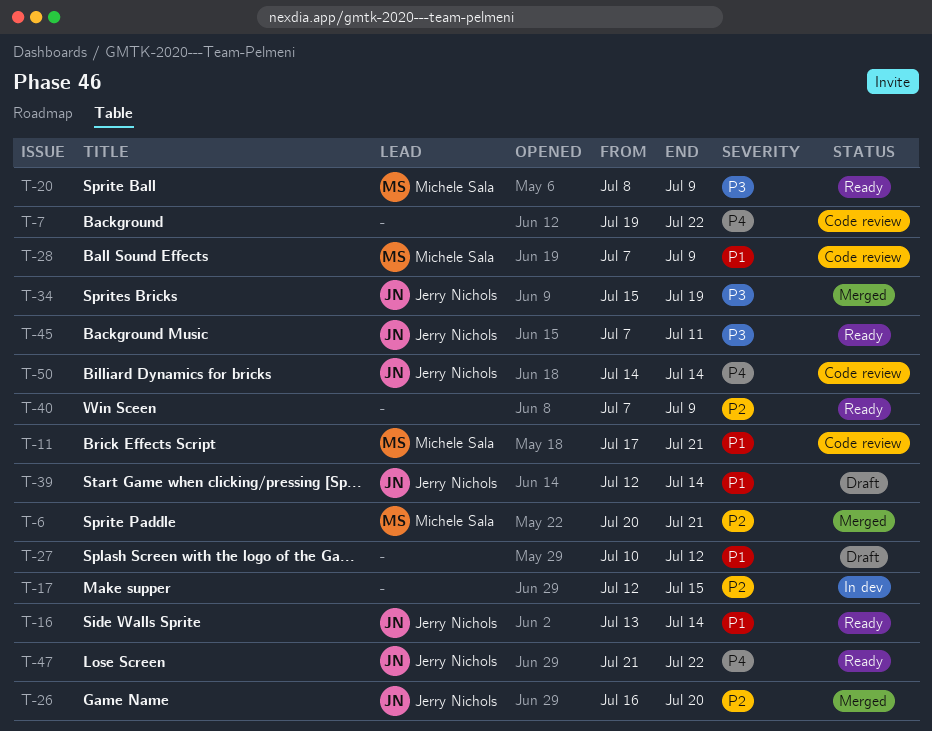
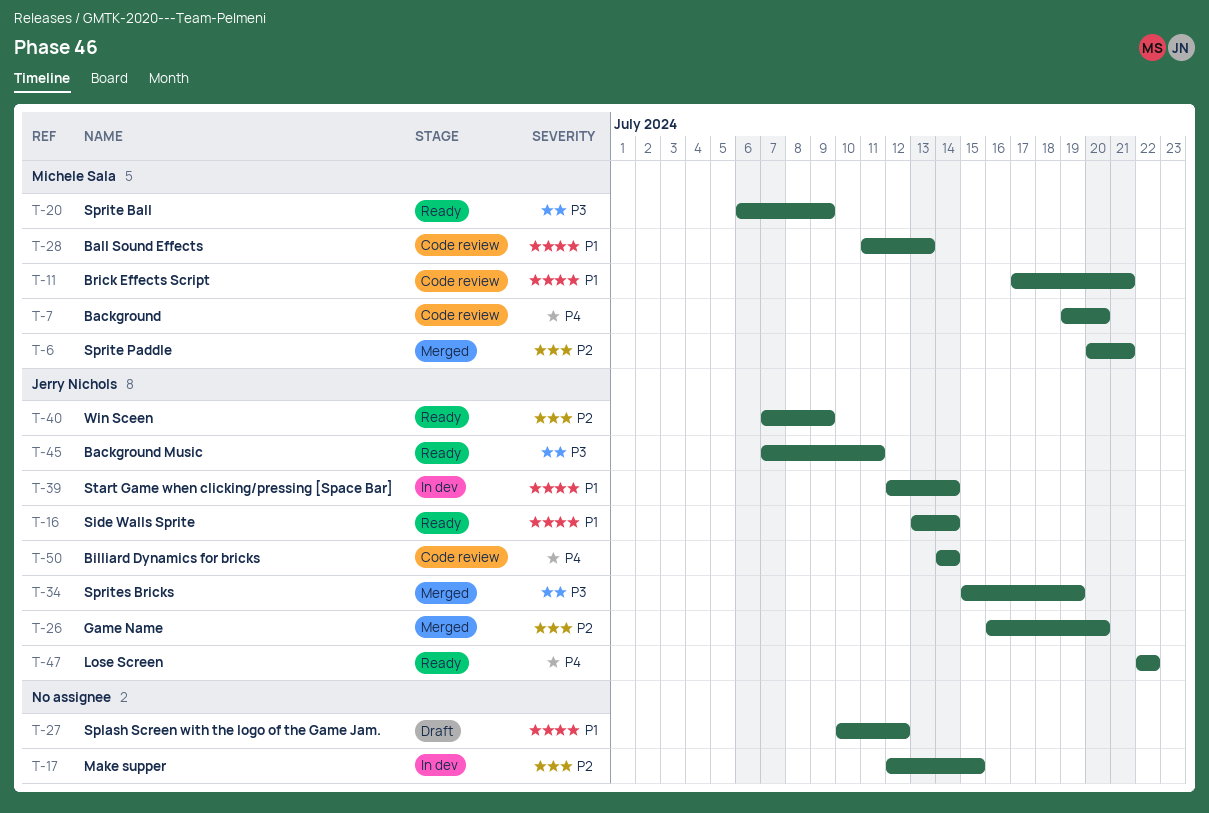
T-7, owner: none -> Michele Sala
T-7, due: Jul 22 -> Jul 20
T-20, start: Jul 8 -> Jul 6
T-28, start: Jul 7 -> Jul 11
T-28, due: Jul 9 -> Jul 13
T-39, status: Draft -> In dev
T-40, owner: none -> Jerry Nichols
T-47, start: Jul 21 -> Jul 22

